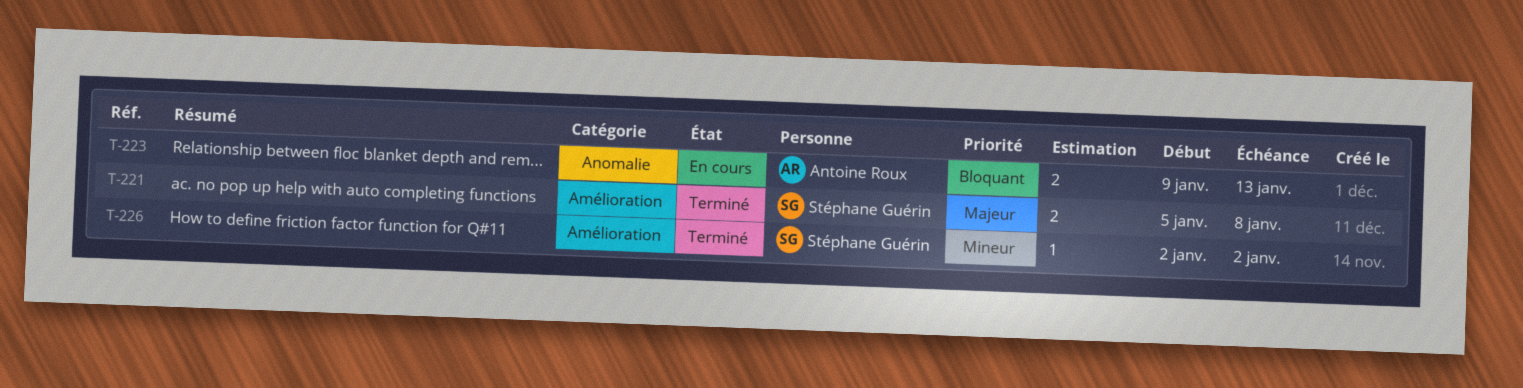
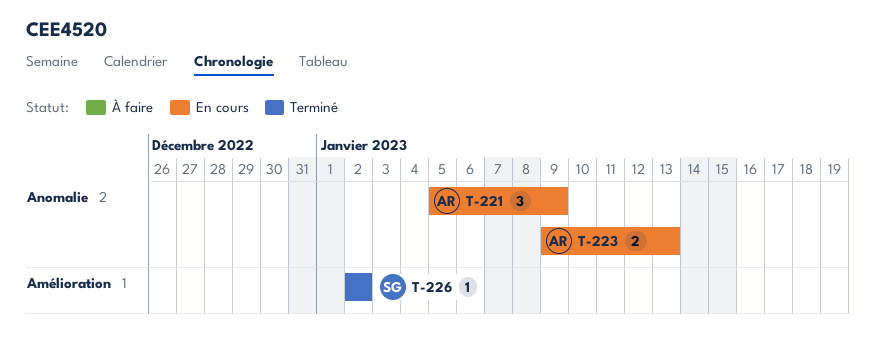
T-221, status: Terminé -> En cours
T-221, owner: Stéphane Guérin -> Antoine Roux
T-221, label: Amélioration -> Anomalie
T-221, estimate: 2 -> 3
T-221, due: Jan 8 -> Jan 9

